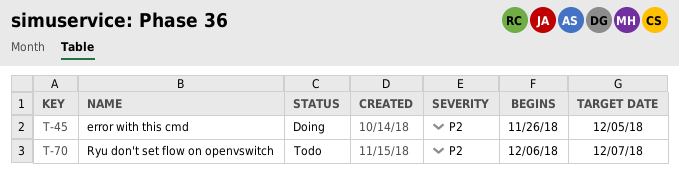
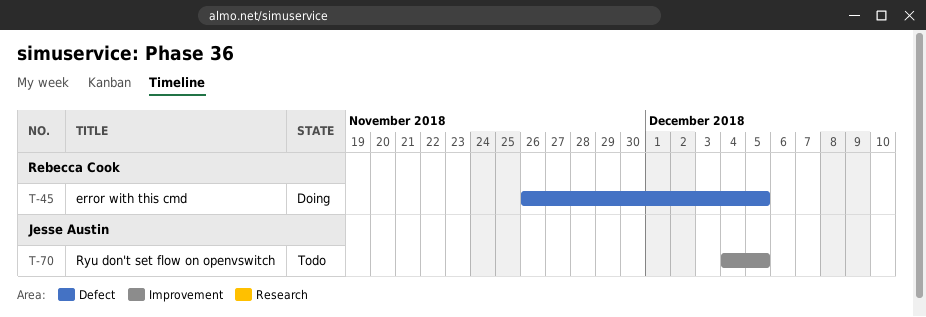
T-70, start: Dec 6 -> Dec 4
T-70, due: Dec 7 -> Dec 5

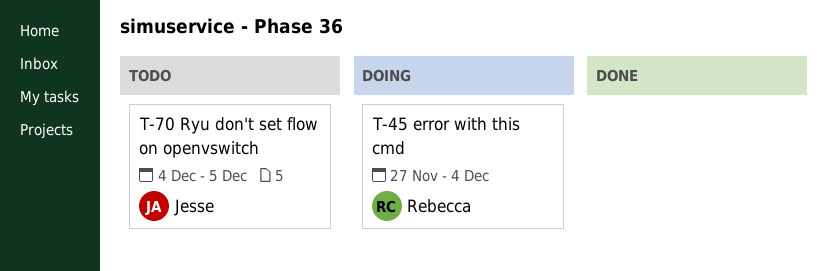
T-45, start: Nov 26 -> Nov 27
T-45, due: Dec 5 -> Dec 4

